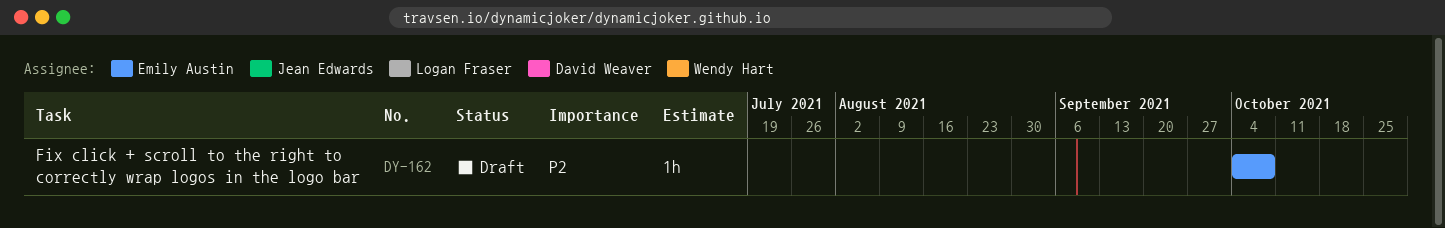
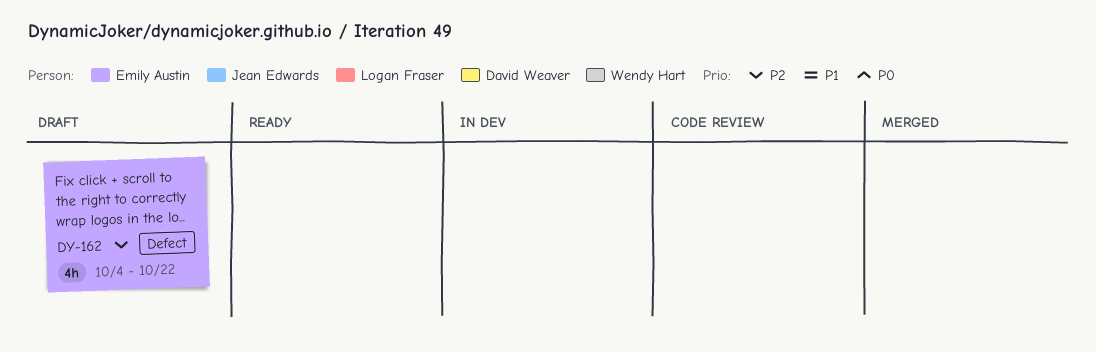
DY-162, estimate: 1h -> 4h
DY-162, due: Oct 8 -> Oct 22

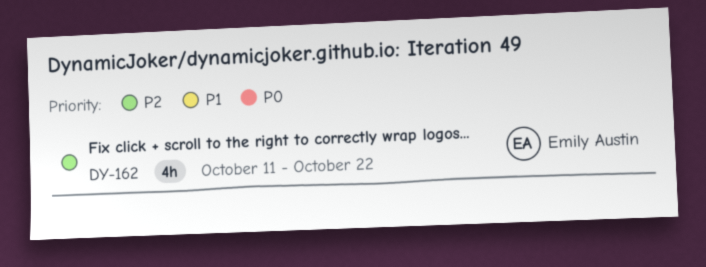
DY-162, start: Oct 4 -> Oct 11

